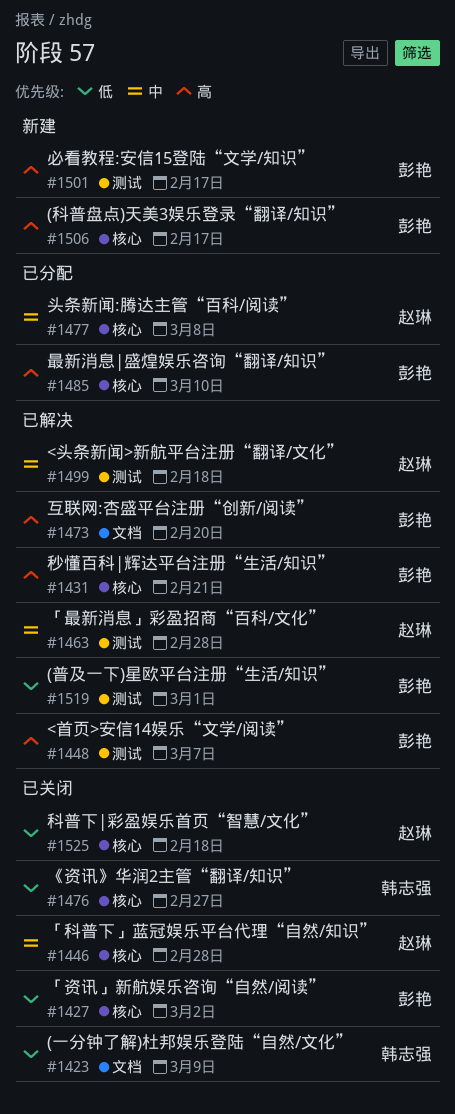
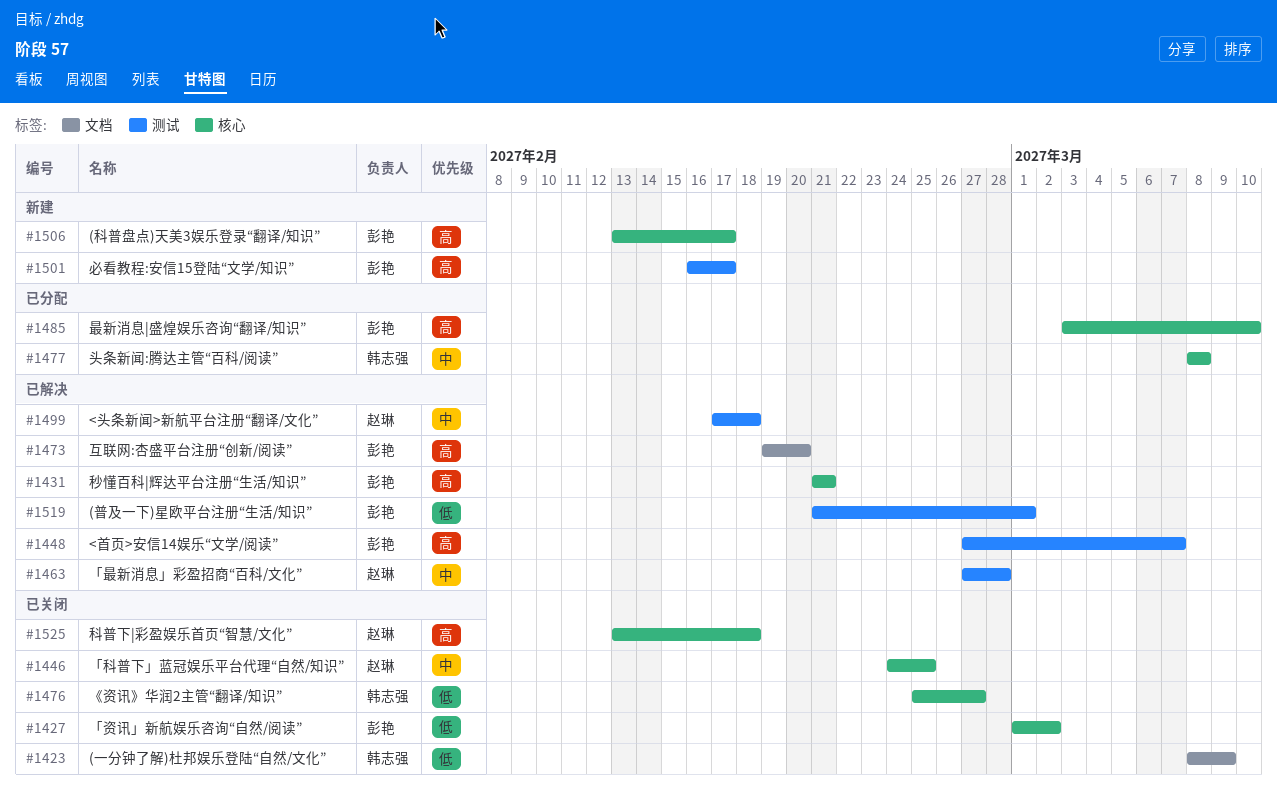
#1446, due: Feb 28 -> Feb 25
#1477, owner: 赵琳 -> 韩志强
#1525, priority: 低 -> 高

